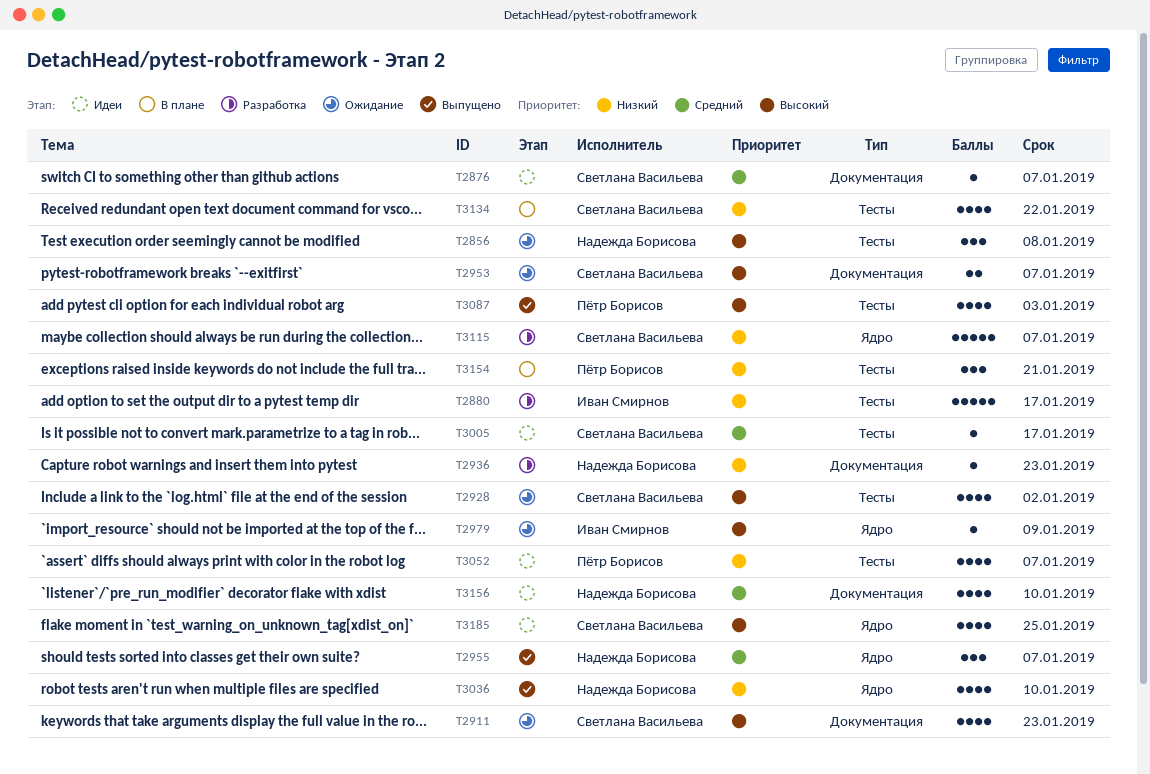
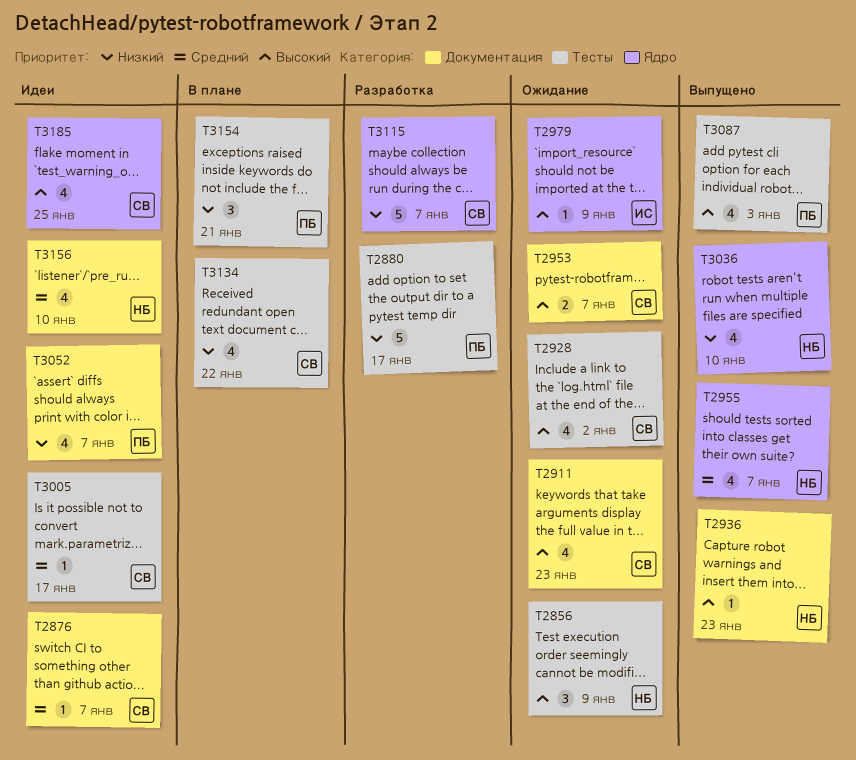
T2856, due: Jan 8 -> Jan 9
T2880, owner: Иван Смирнов -> Пётр Борисов
T2936, status: Разработка -> Выпущено
T2936, priority: Низкий -> Высокий
T2955, estimate: 3 -> 4
T3052, label: Тесты -> Документация

